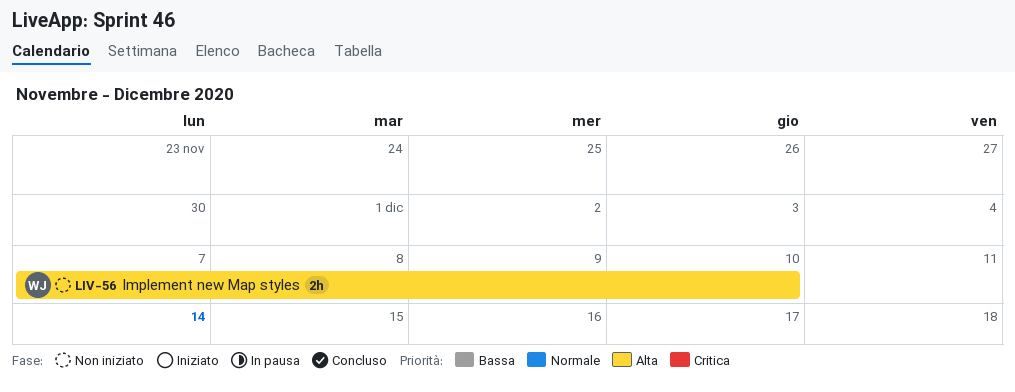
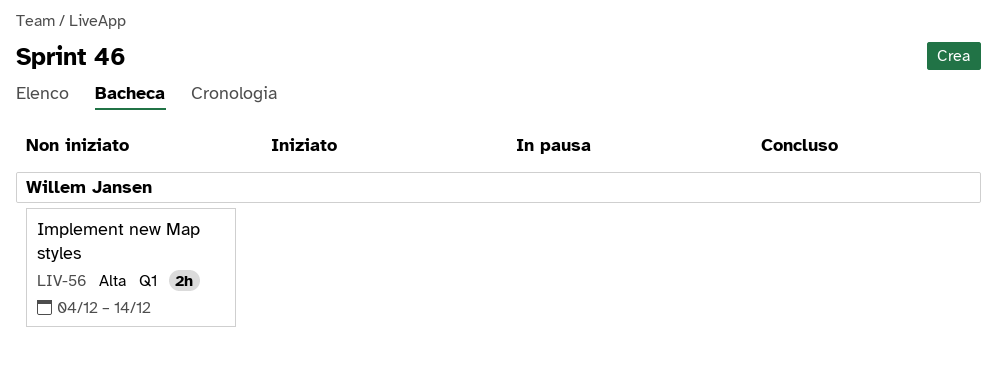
LIV-56, start: Dec 7 -> Dec 4
LIV-56, due: Dec 10 -> Dec 14

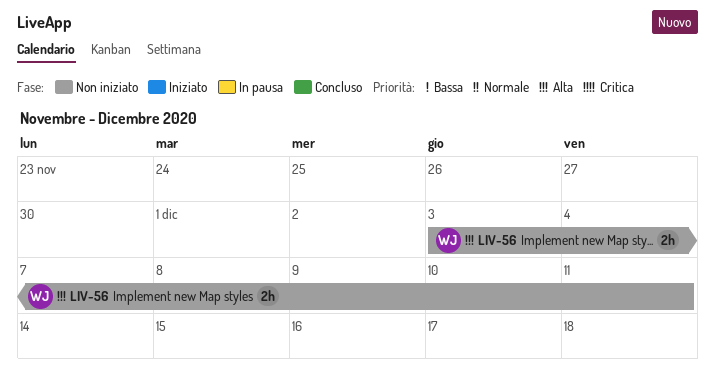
LIV-56, start: Dec 4 -> Dec 3
LIV-56, due: Dec 14 -> Dec 11

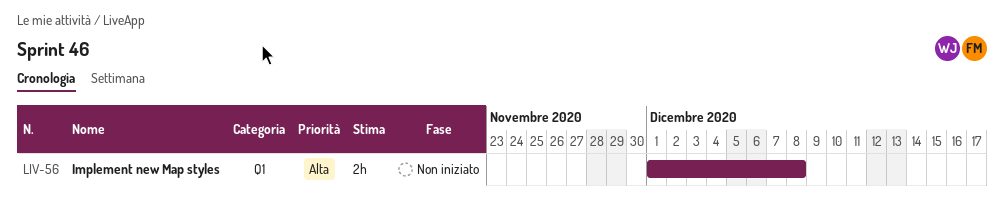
LIV-56, start: Dec 3 -> Dec 1
LIV-56, due: Dec 11 -> Dec 8

